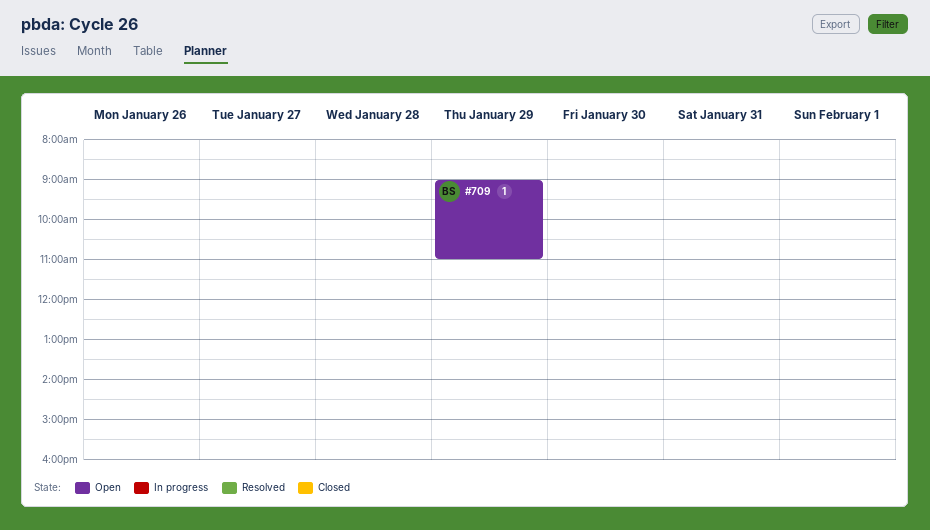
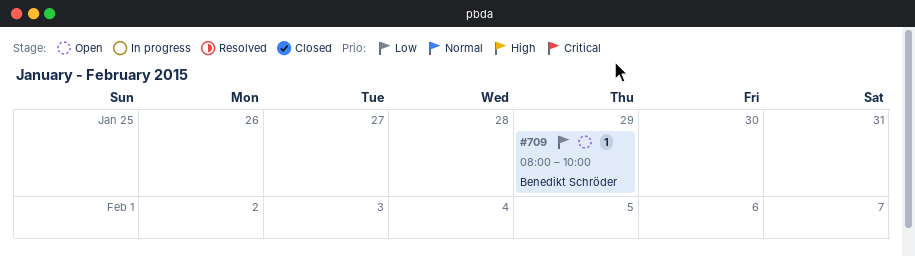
#709, begins: 09:00 -> 08:00
#709, ends: 11:00 -> 10:00

